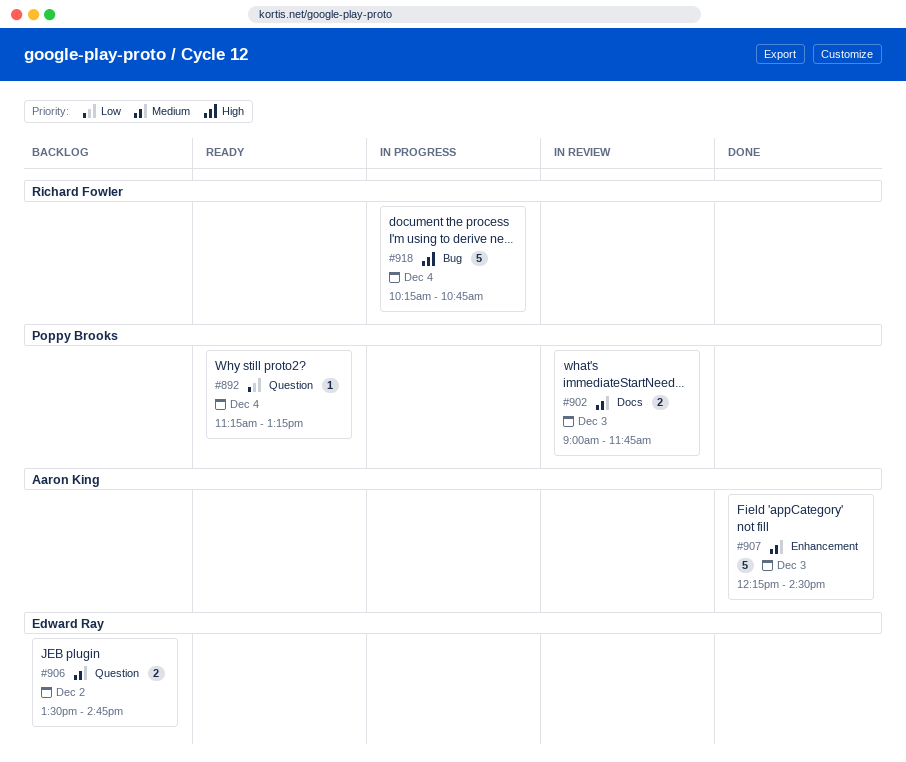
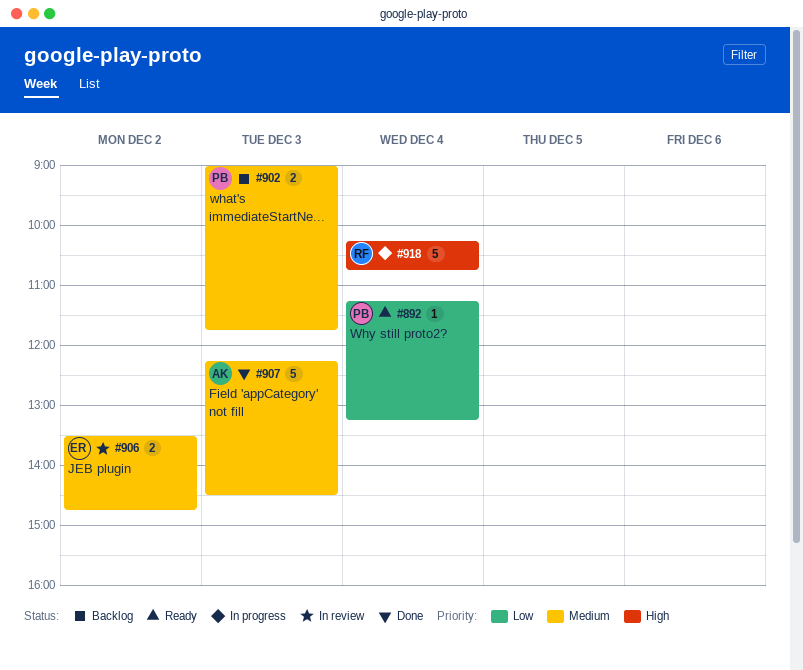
#902, status: In review -> Backlog
#906, status: Backlog -> In review

